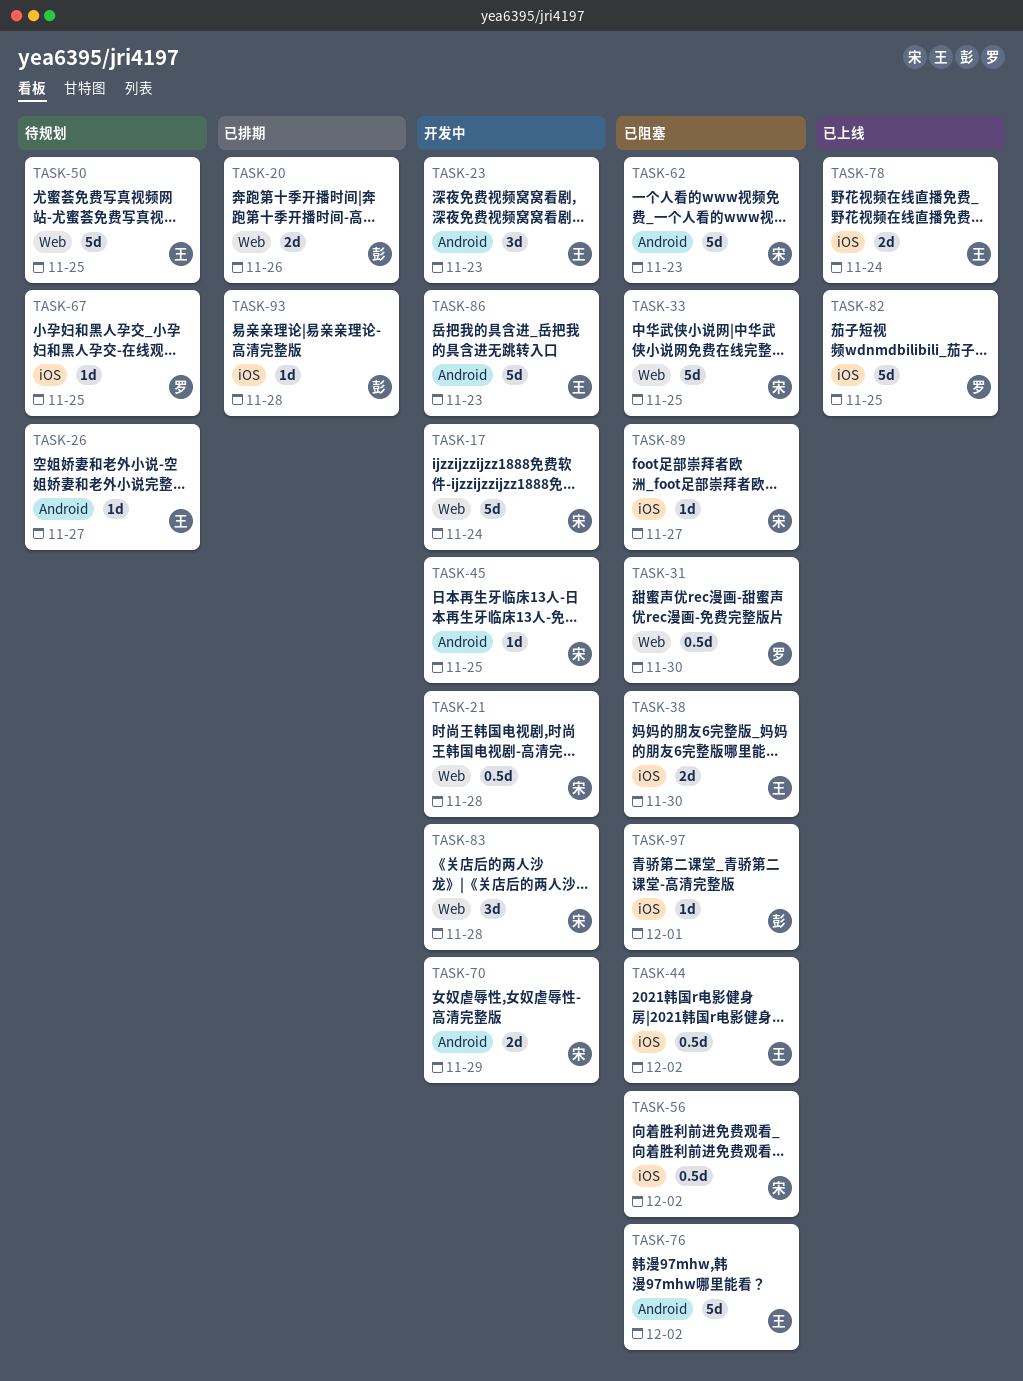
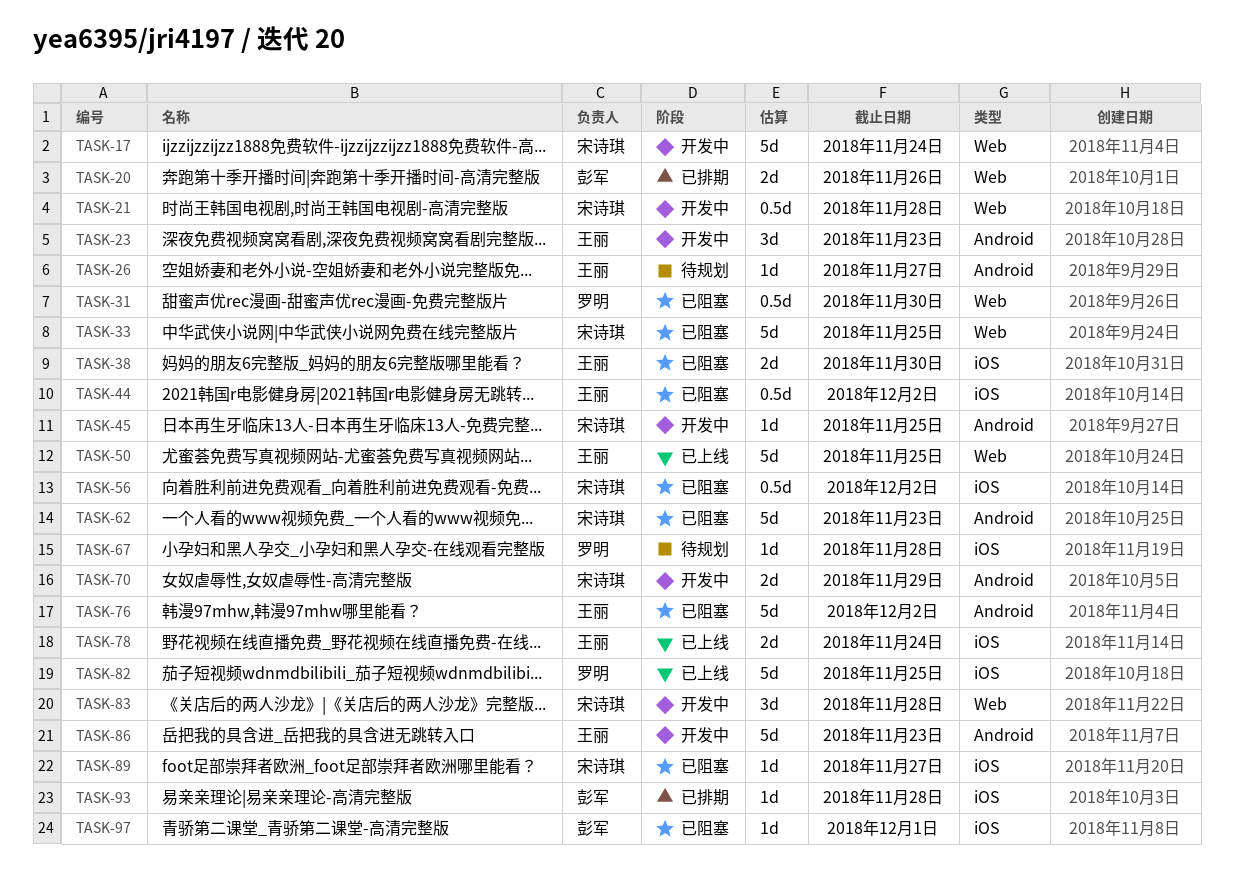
TASK-50, status: 待规划 -> 已上线
TASK-67, due: Nov 25 -> Nov 28

